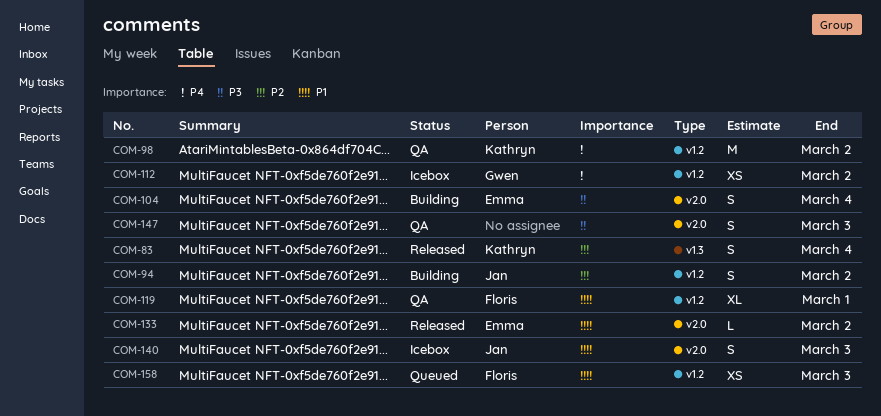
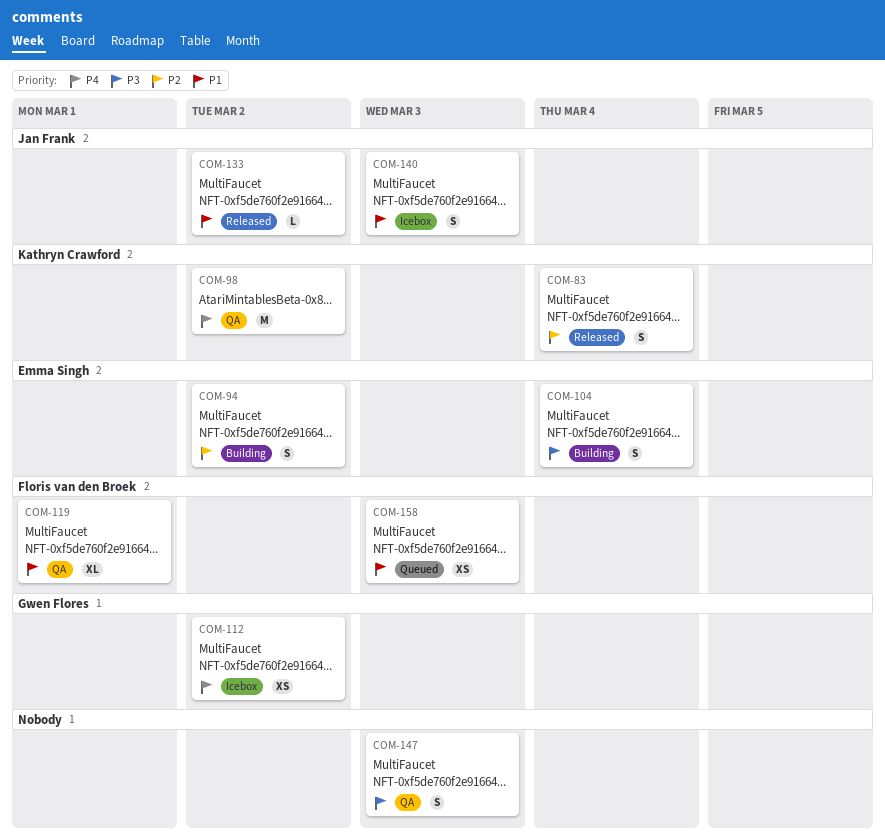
COM-94, owner: Jan Frank -> Emma Singh
COM-133, owner: Emma Singh -> Jan Frank

